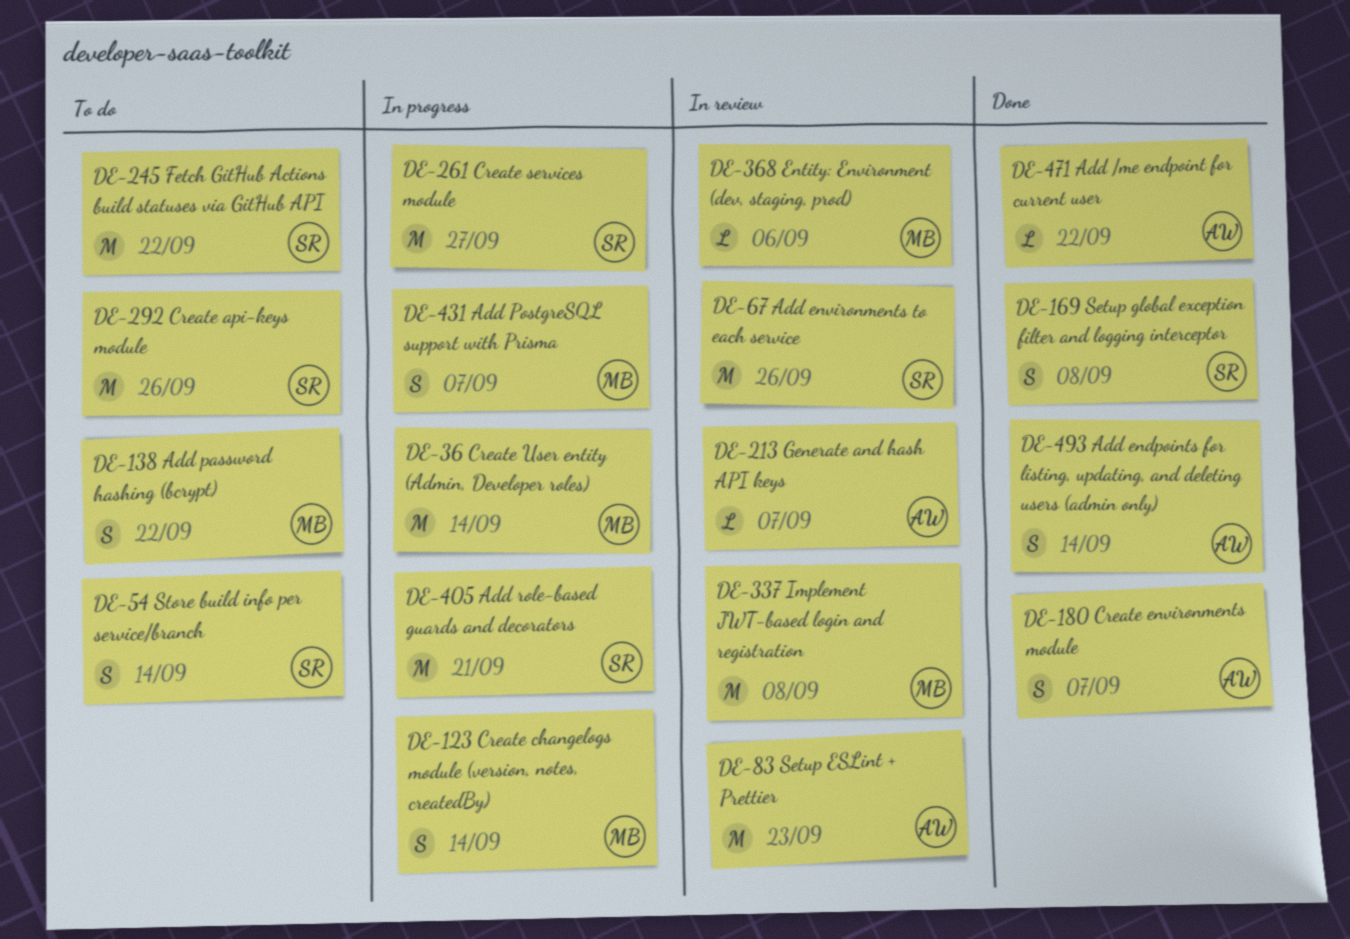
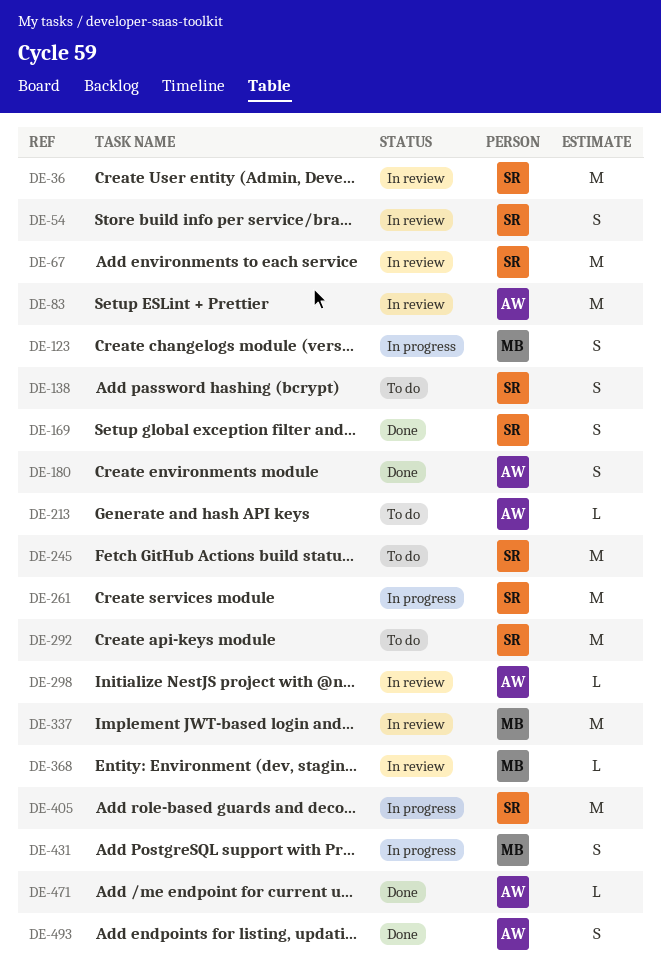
DE-36, status: In progress -> In review
DE-36, owner: MB -> SR
DE-54, status: To do -> In review
DE-138, owner: MB -> SR
DE-213, status: In review -> To do
DE-298: none -> present

